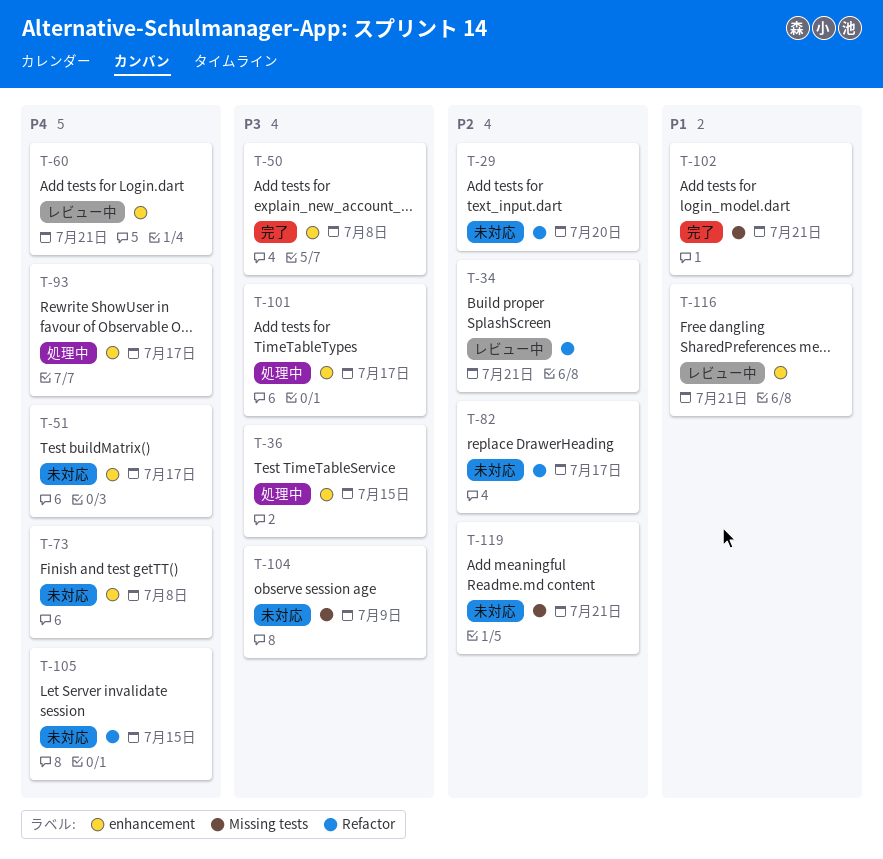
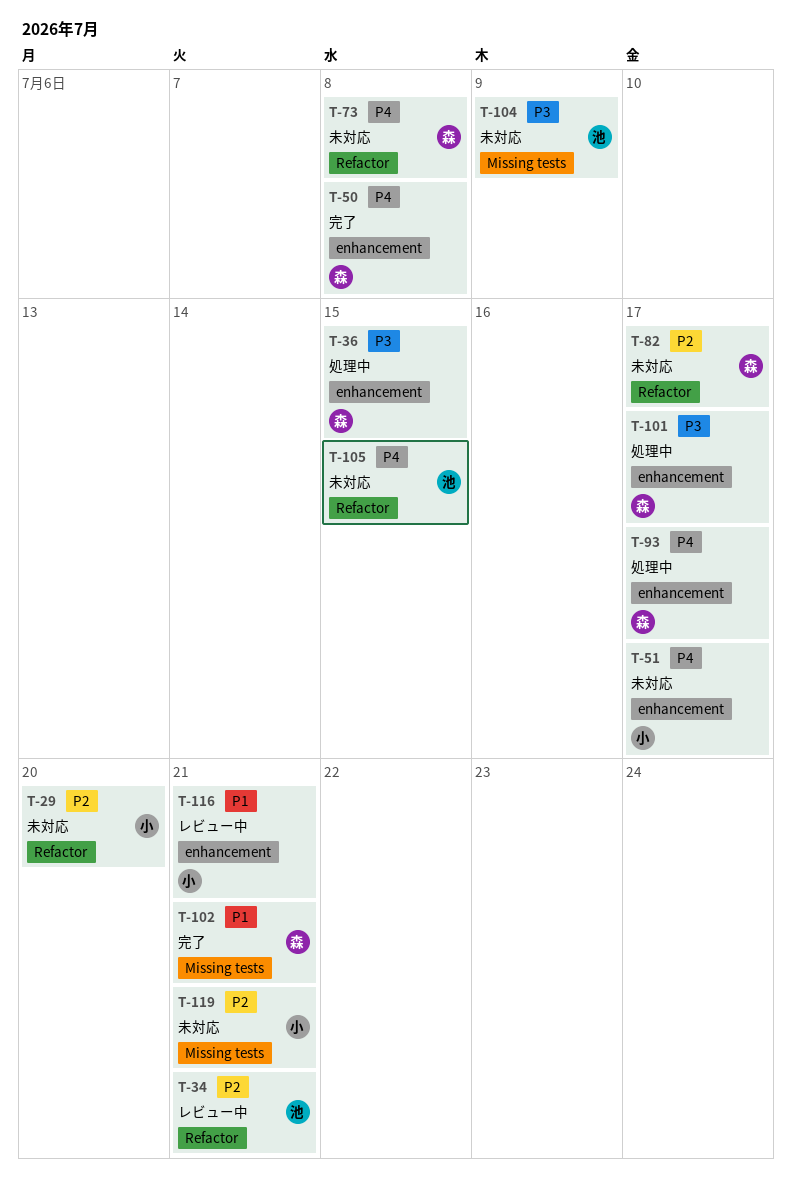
T-50, priority: P3 -> P4
T-60: present -> none
T-73, label: enhancement -> Refactor

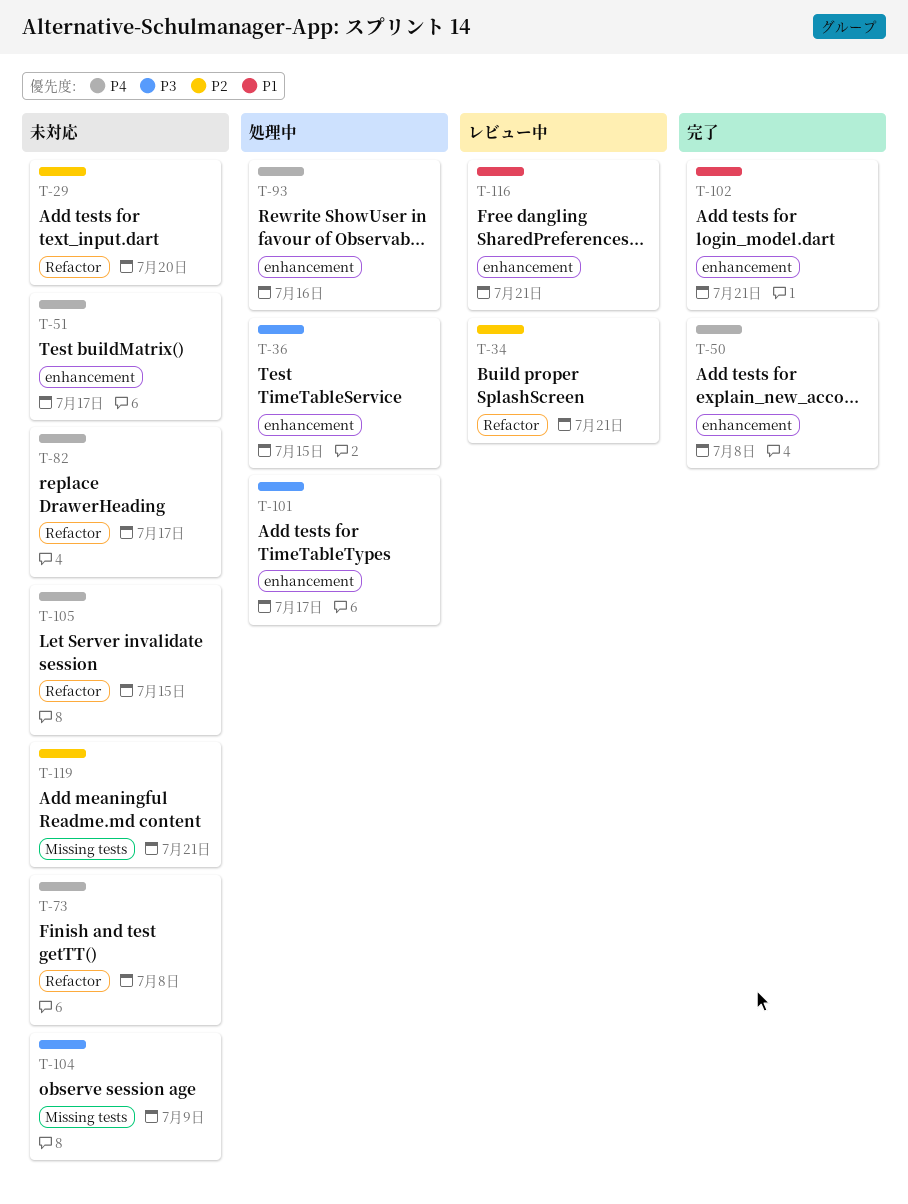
T-82, priority: P2 -> P4
T-93, due: Jul 17 -> Jul 16
T-102, label: Missing tests -> enhancement

